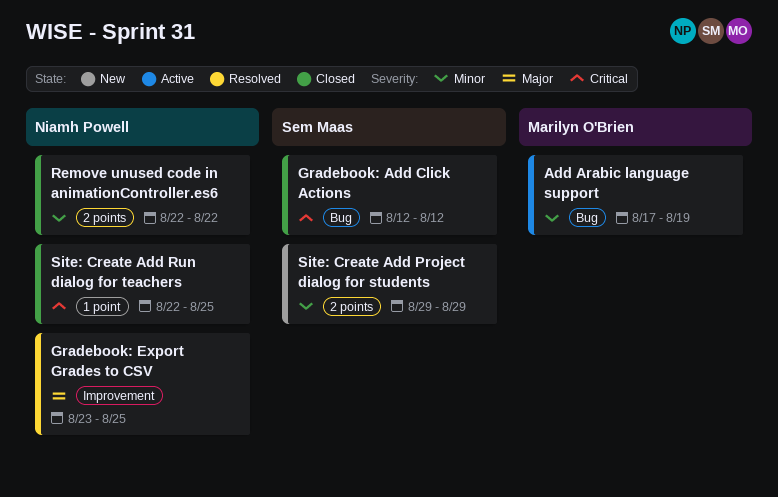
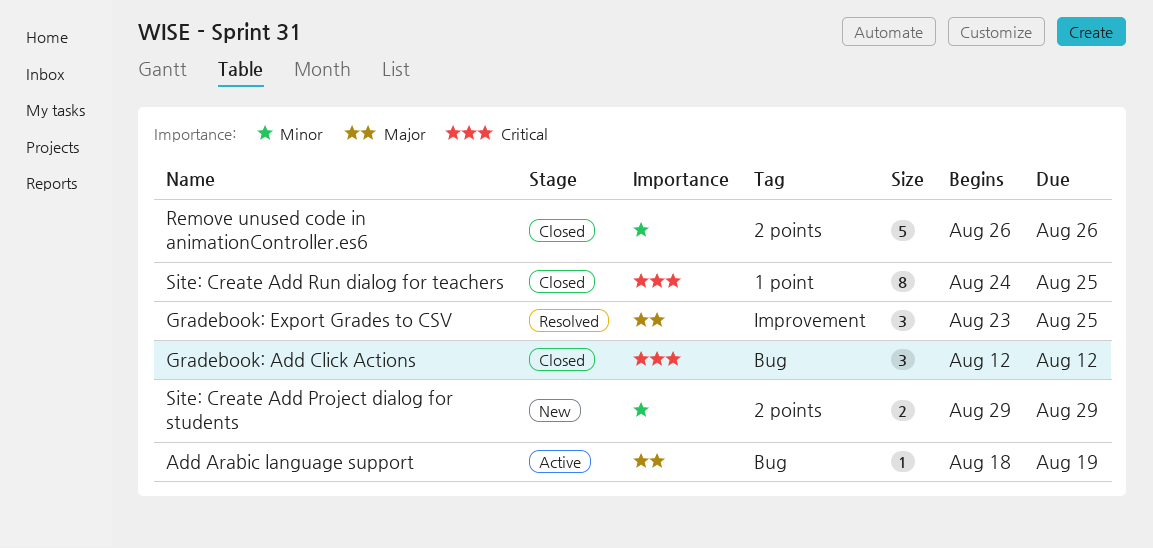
Add Arabic language support, priority: Minor -> Major
Add Arabic language support, start: Aug 17 -> Aug 18
Remove unused code in animationController.es6, start: Aug 22 -> Aug 26
Remove unused code in animationController.es6, due: Aug 22 -> Aug 26
Site: Create Add Run dialog for teachers, start: Aug 22 -> Aug 24

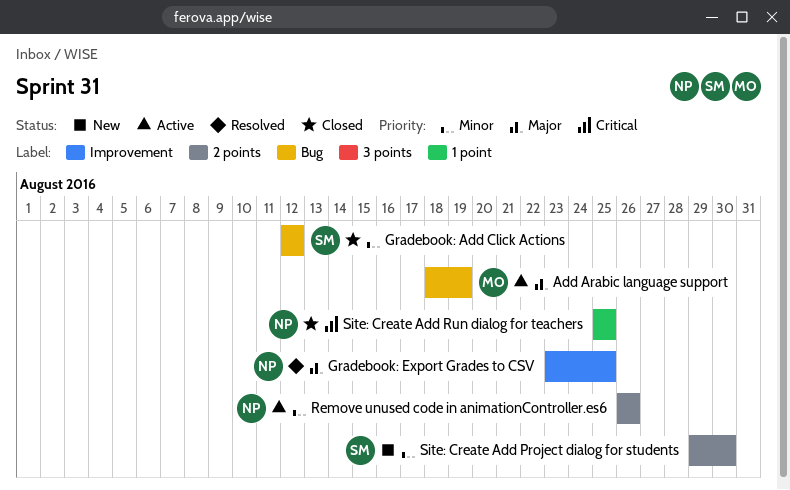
Gradebook: Add Click Actions, priority: Critical -> Minor
Remove unused code in animationController.es6, status: Closed -> Active
Site: Create Add Project dialog for students, due: Aug 29 -> Aug 30
Site: Create Add Run dialog for teachers, start: Aug 24 -> Aug 25

